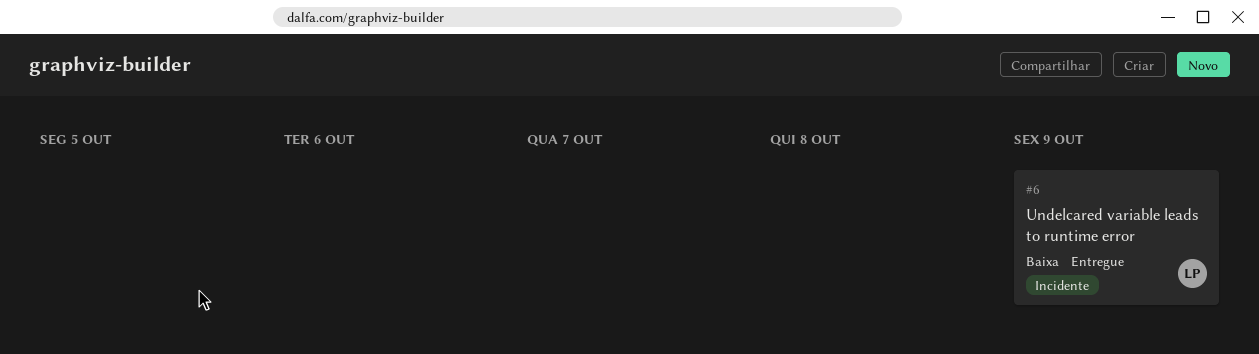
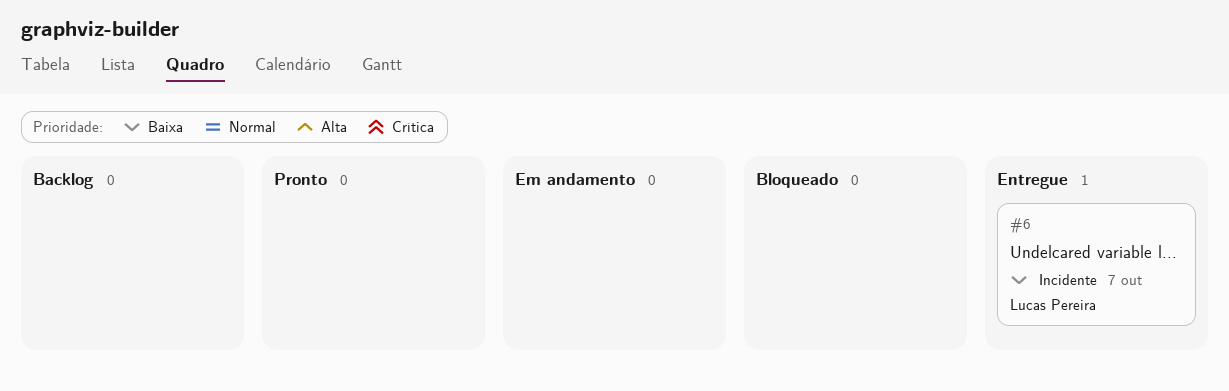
#6, due: Oct 9 -> Oct 7

